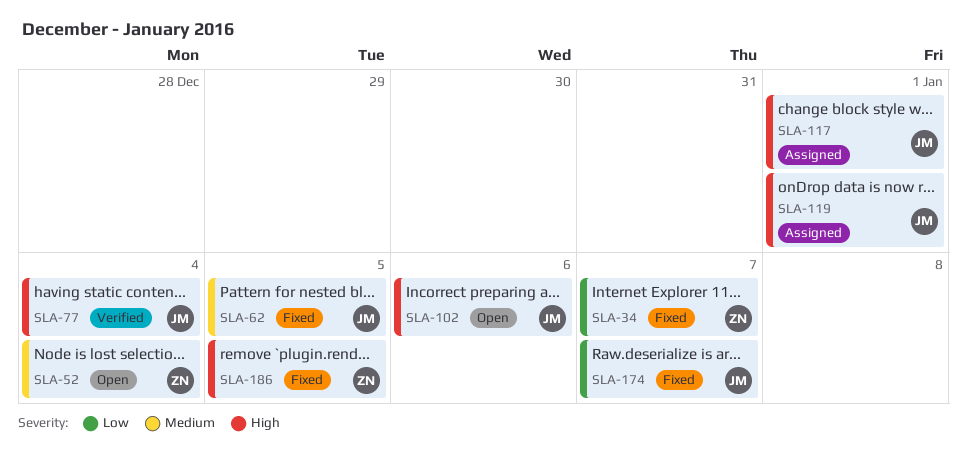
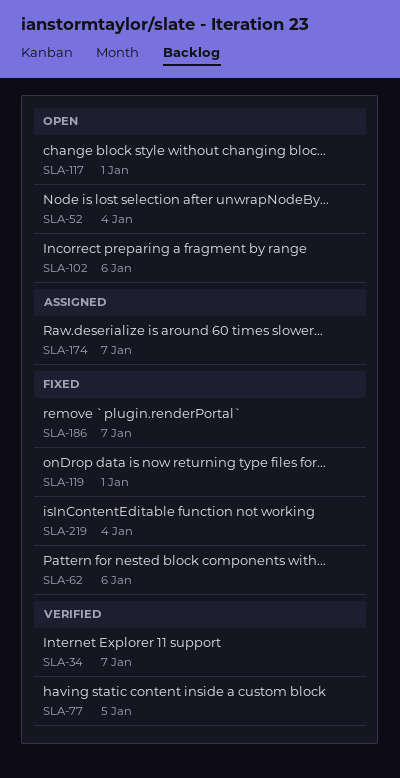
SLA-34, status: Fixed -> Verified
SLA-62, due: Jan 5 -> Jan 6
SLA-77, due: Jan 4 -> Jan 5
SLA-117, status: Assigned -> Open
SLA-119, status: Assigned -> Fixed
SLA-174, status: Fixed -> Assigned
SLA-186, due: Jan 5 -> Jan 7
SLA-219: none -> present

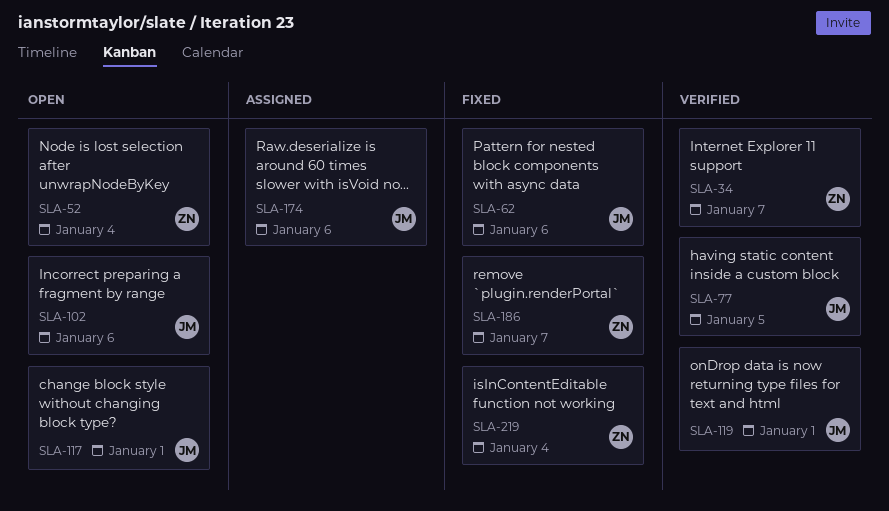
SLA-119, status: Fixed -> Verified
SLA-174, due: Jan 7 -> Jan 6

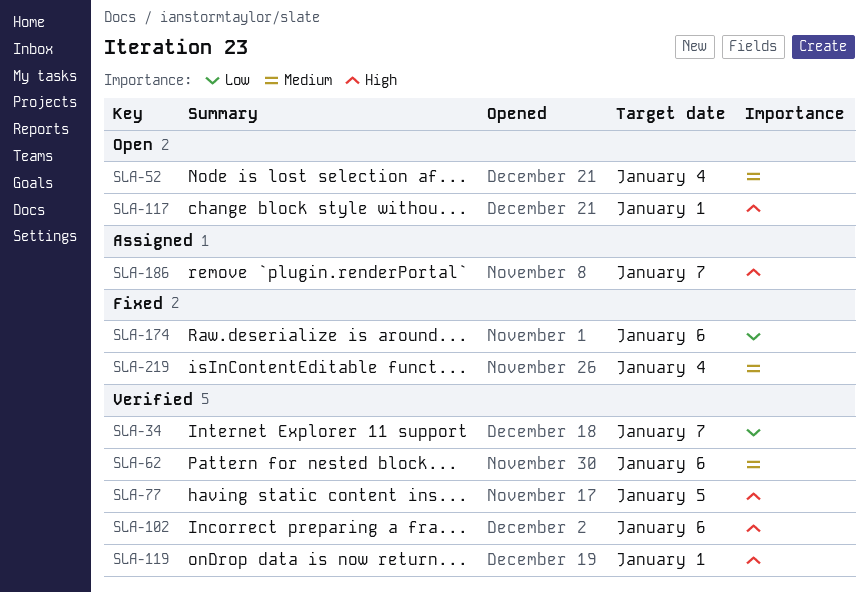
SLA-62, status: Fixed -> Verified
SLA-102, status: Open -> Verified
SLA-174, status: Assigned -> Fixed
SLA-186, status: Fixed -> Assigned

